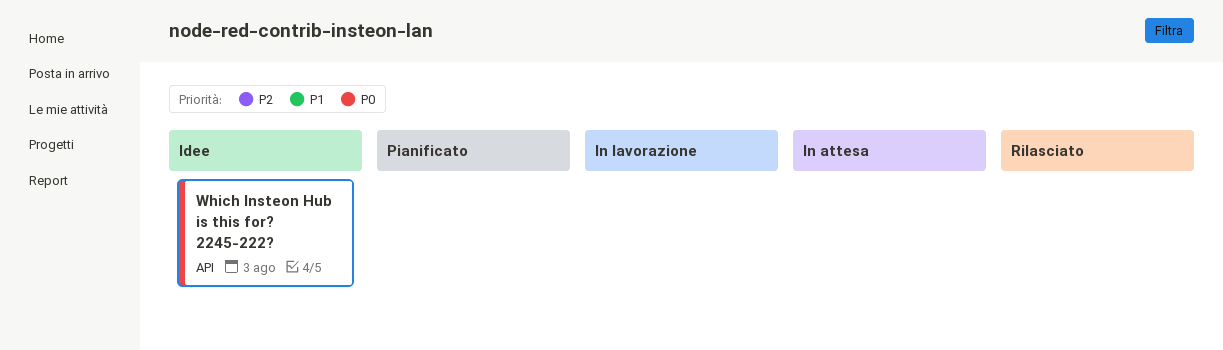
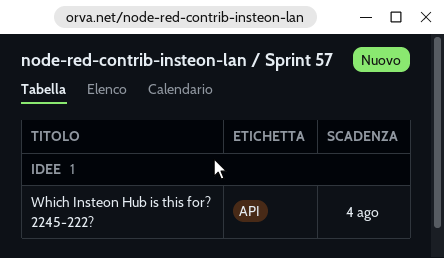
Which Insteon Hub is this for? 2245-222?, due: Aug 3 -> Aug 4

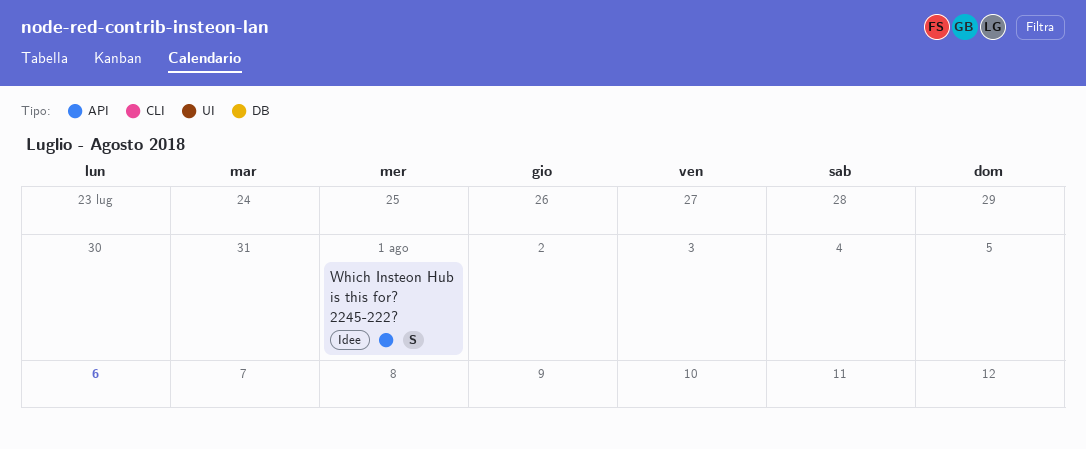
Which Insteon Hub is this for? 2245-222?, due: Aug 4 -> Aug 1

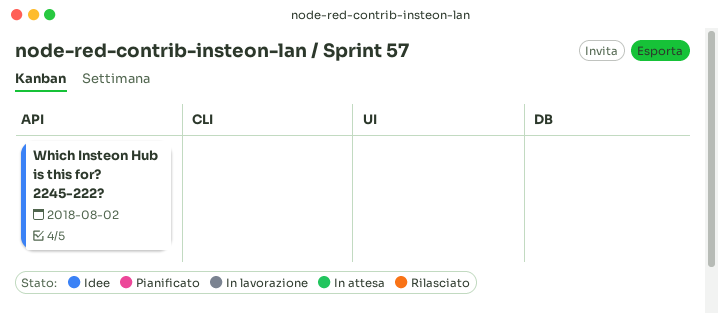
Which Insteon Hub is this for? 2245-222?, due: Aug 1 -> Aug 2

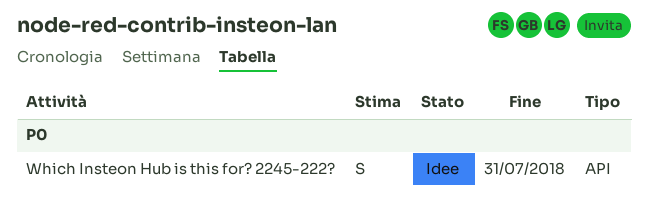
Which Insteon Hub is this for? 2245-222?, due: Aug 2 -> Jul 31

